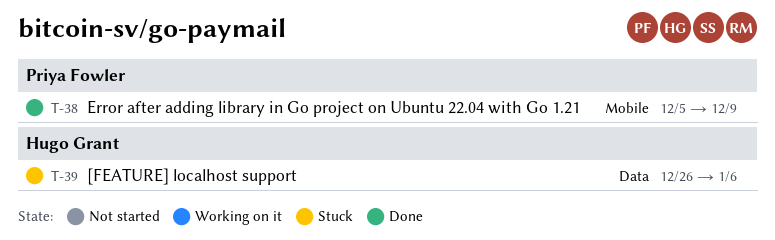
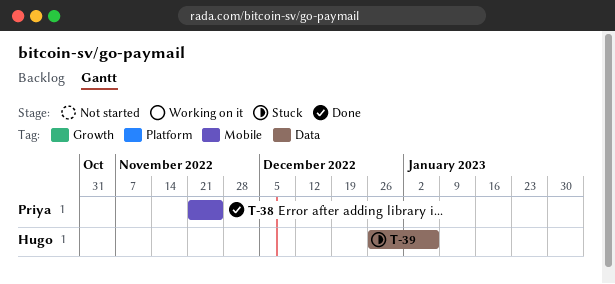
T-38, start: Dec 5 -> Nov 21
T-38, due: Dec 9 -> Nov 25

